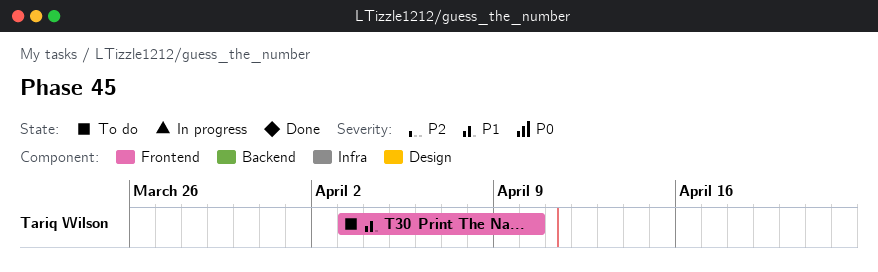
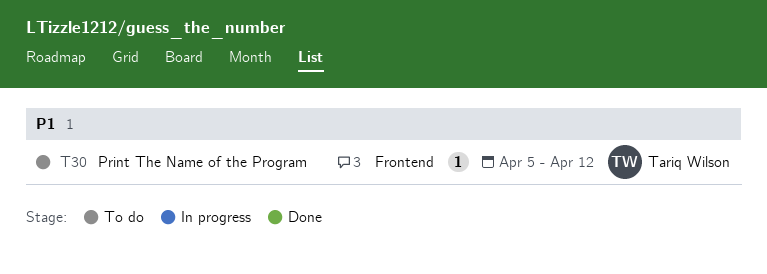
T30, start: Apr 3 -> Apr 5
T30, due: Apr 10 -> Apr 12

